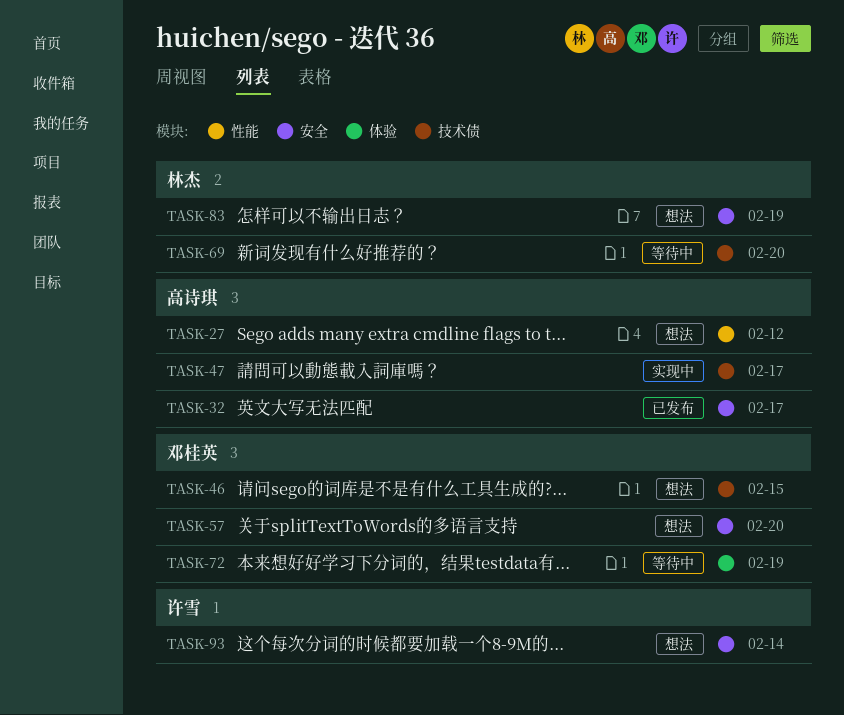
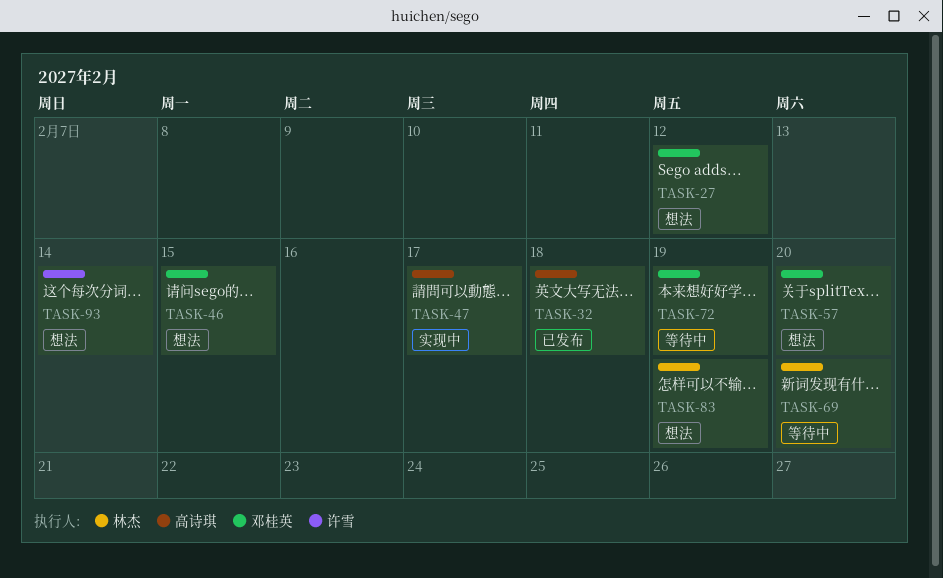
TASK-27, owner: 高诗琪 -> 邓桂英
TASK-32, due: Feb 17 -> Feb 18

